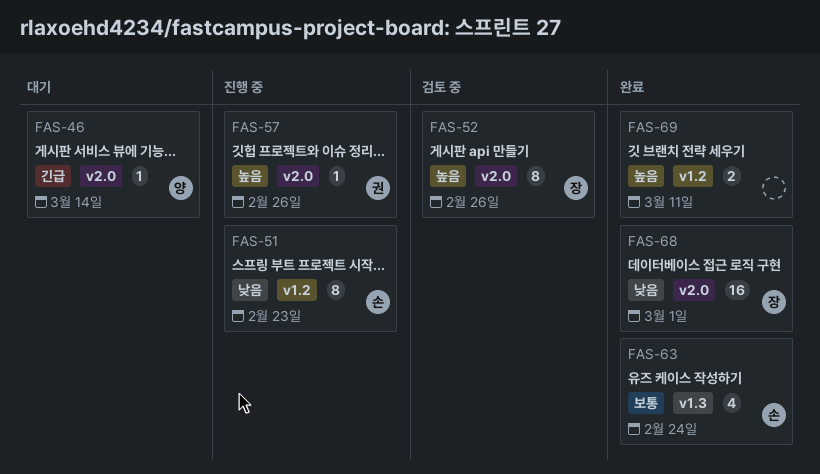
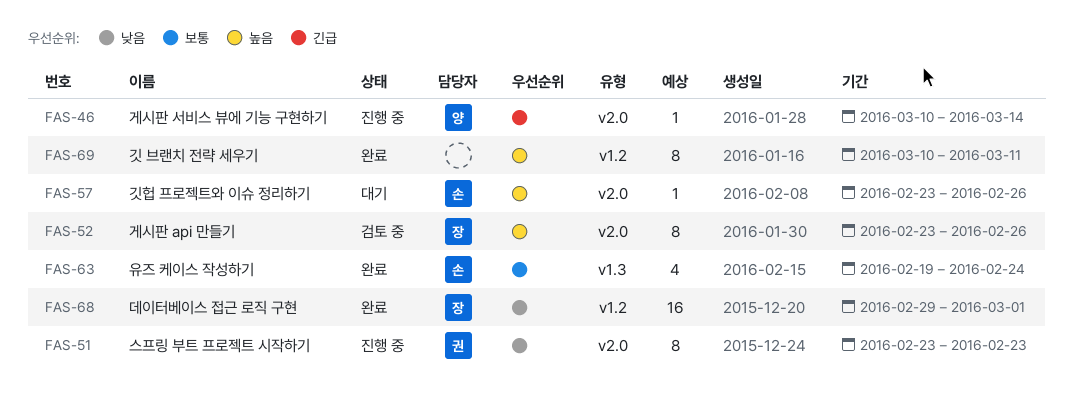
FAS-46, status: 대기 -> 진행 중
FAS-51, owner: 손 -> 권
FAS-51, label: v1.2 -> v2.0
FAS-57, status: 진행 중 -> 대기
FAS-57, owner: 권 -> 손
FAS-68, label: v2.0 -> v1.2
FAS-69, estimate: 2 -> 8

